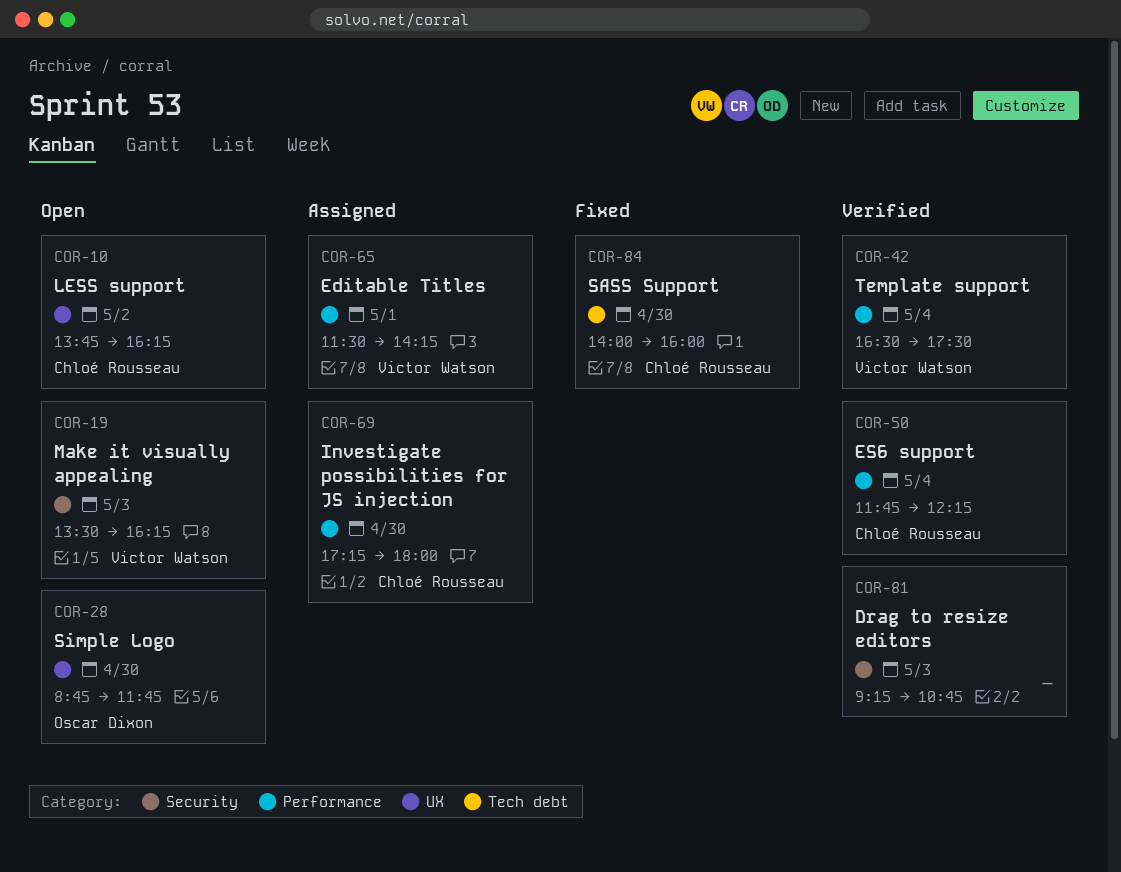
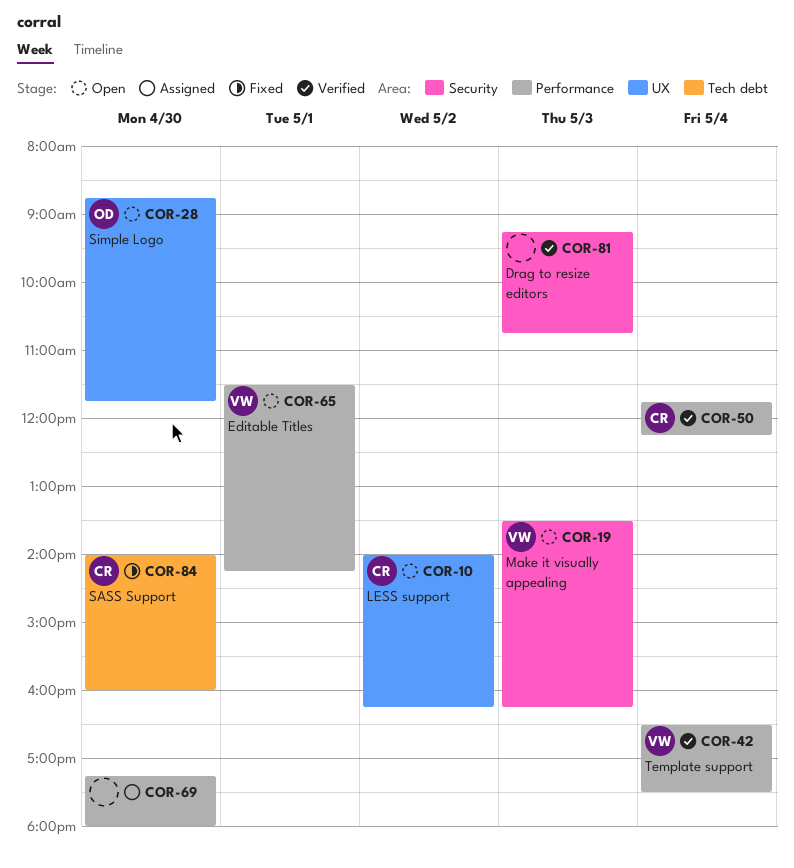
COR-10, begins: 13:45 -> 14:00
COR-65, status: Assigned -> Open
COR-69, owner: Chloé Rousseau -> none

